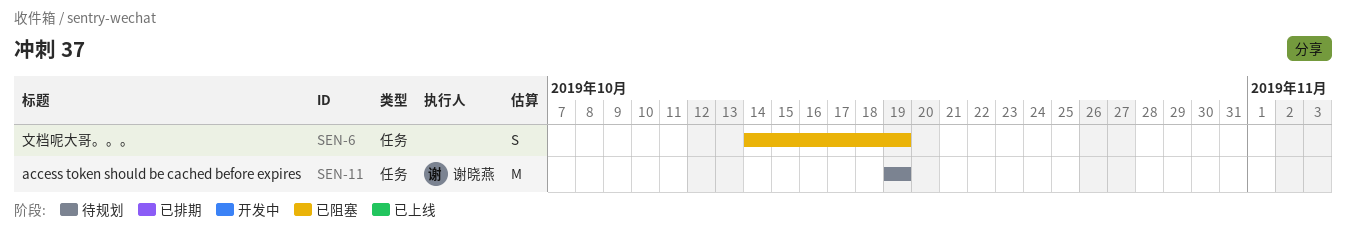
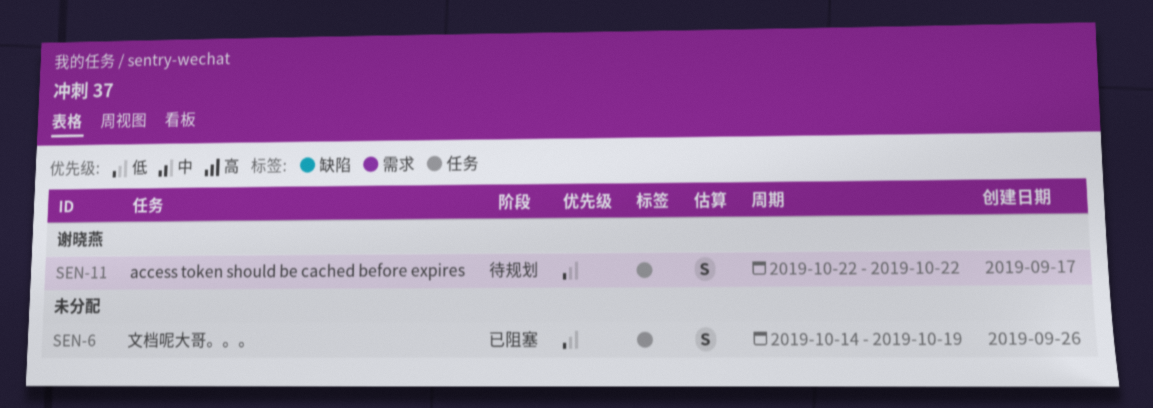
SEN-11, estimate: M -> S
SEN-11, start: Oct 19 -> Oct 22
SEN-11, due: Oct 19 -> Oct 22

